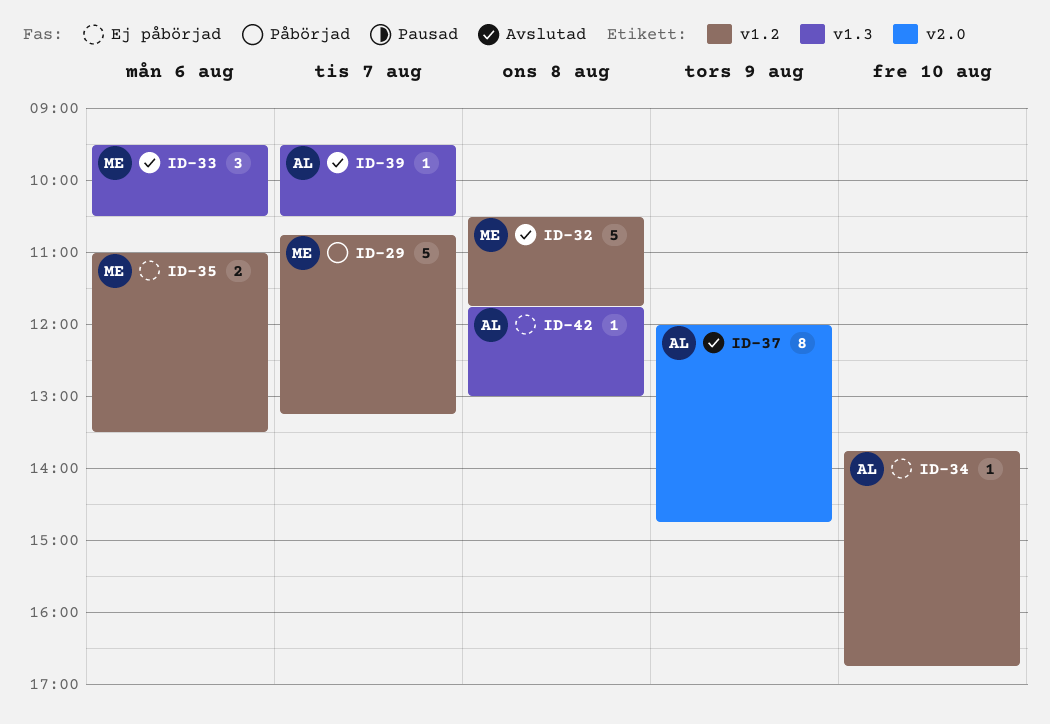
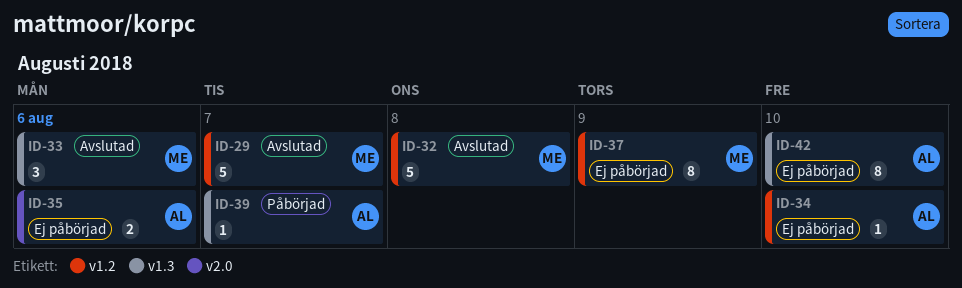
ID-29, status: Påbörjad -> Avslutad
ID-35, owner: ME -> AL
ID-35, label: v1.2 -> v2.0
ID-37, status: Avslutad -> Ej påbörjad
ID-37, owner: AL -> ME
ID-37, label: v2.0 -> v1.2
ID-39, status: Avslutad -> Påbörjad
ID-42, estimate: 1 -> 8
ID-42, day: Aug 8 -> Aug 10

